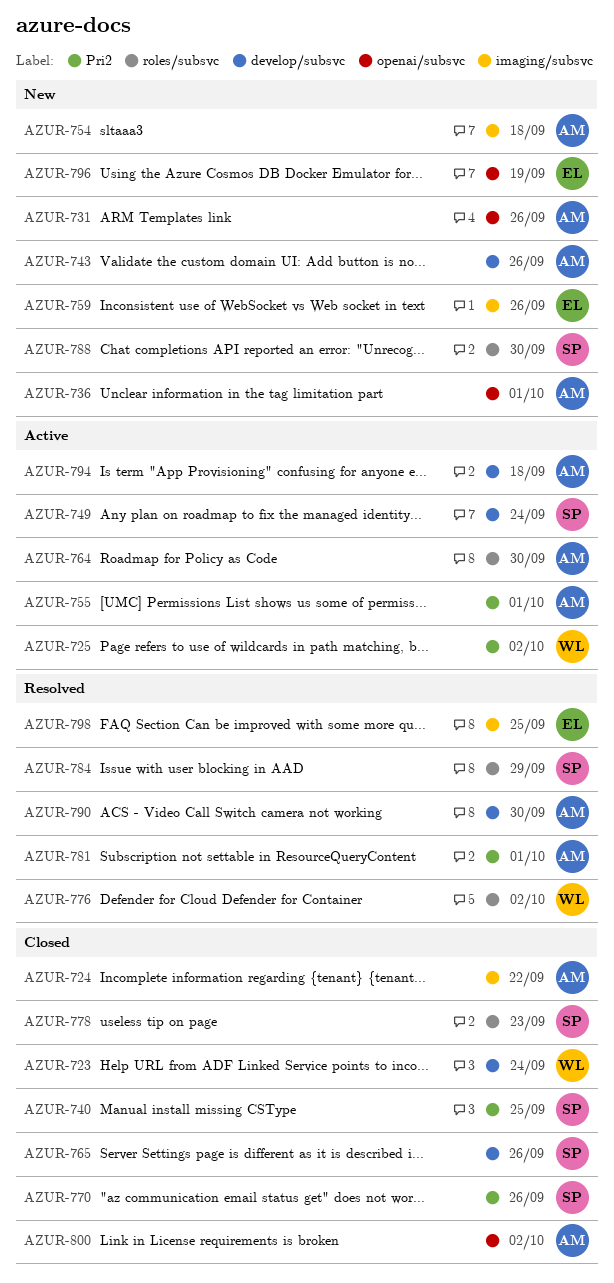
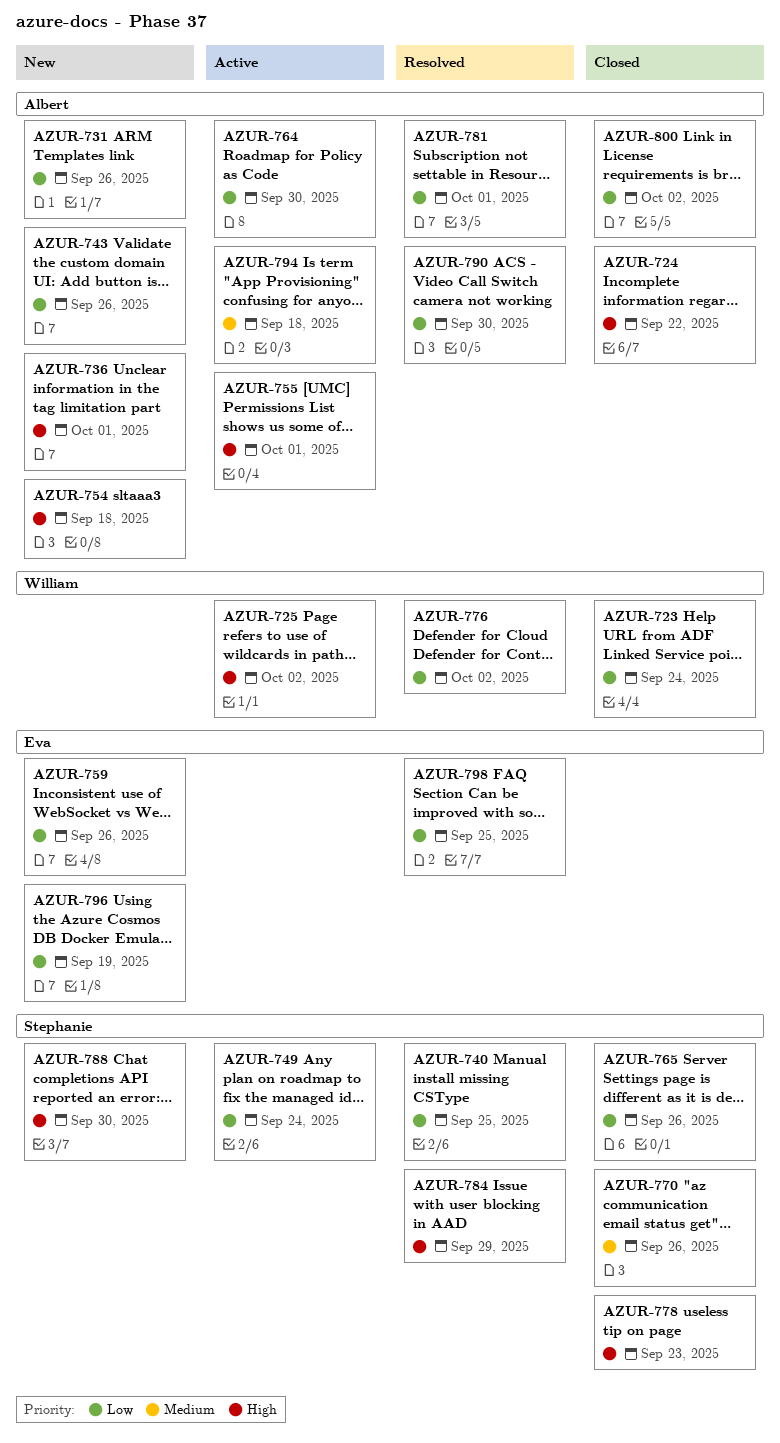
AZUR-740, status: Closed -> Resolved

